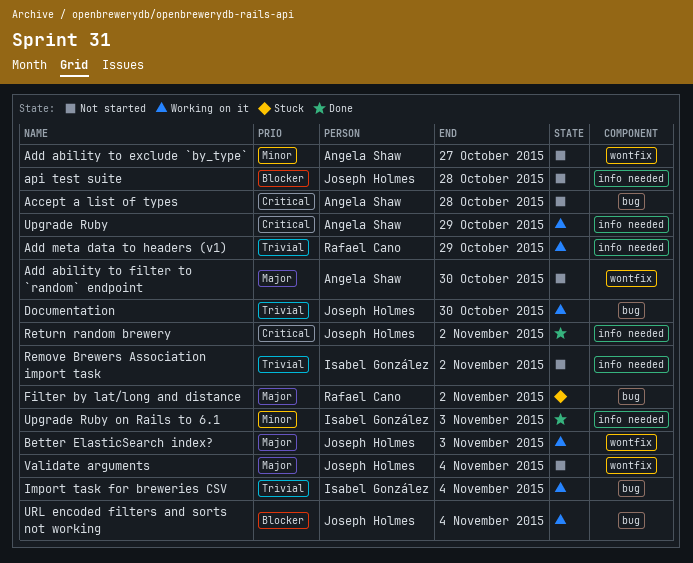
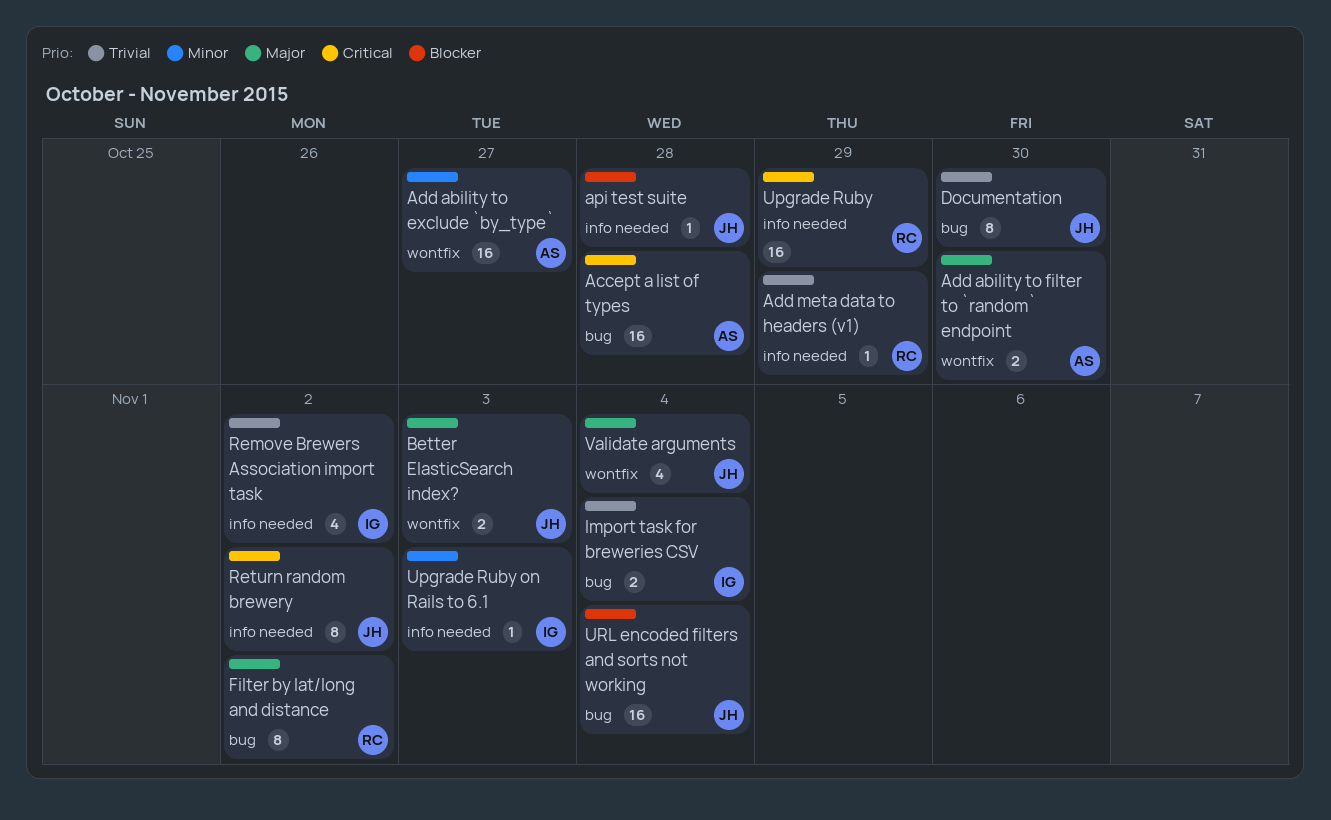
Upgrade Ruby, owner: Angela Shaw -> Rafael Cano

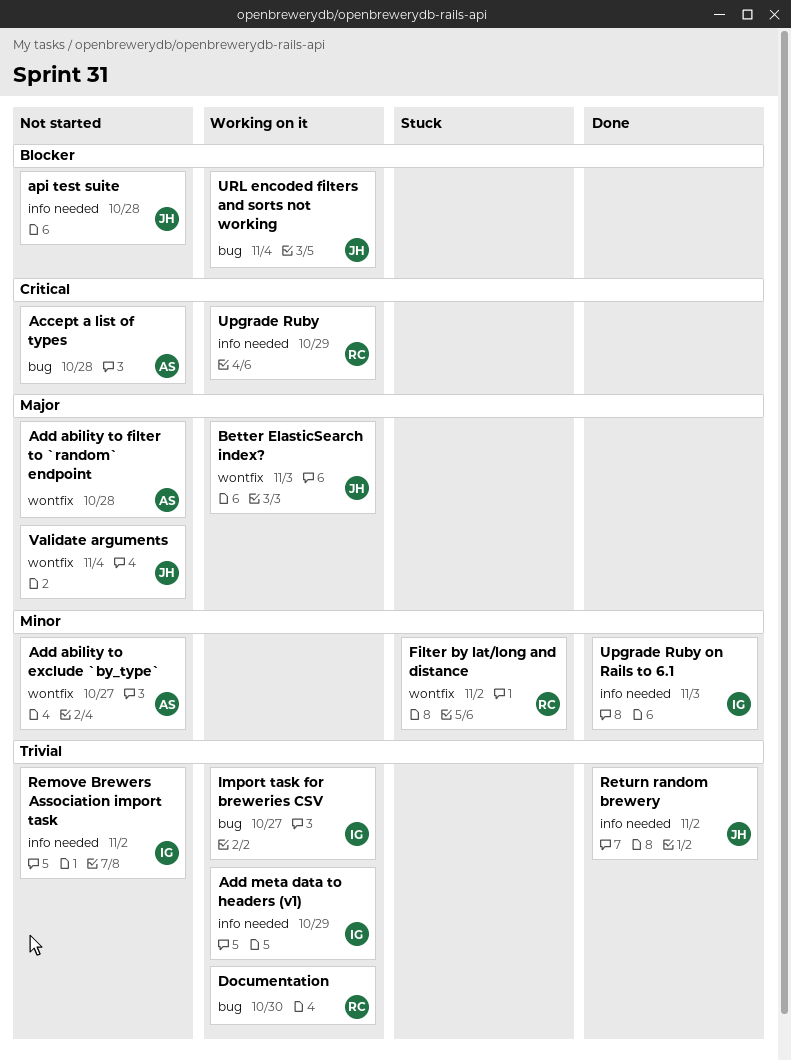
Add ability to filter to `random` endpoint, due: Oct 30 -> Oct 28
Add meta data to headers (v1), owner: RC -> IG
Documentation, owner: JH -> RC
Filter by lat/long and distance, priority: Major -> Minor
Filter by lat/long and distance, label: bug -> wontfix
Import task for breweries CSV, due: Nov 4 -> Oct 27
Return random brewery, priority: Critical -> Trivial

